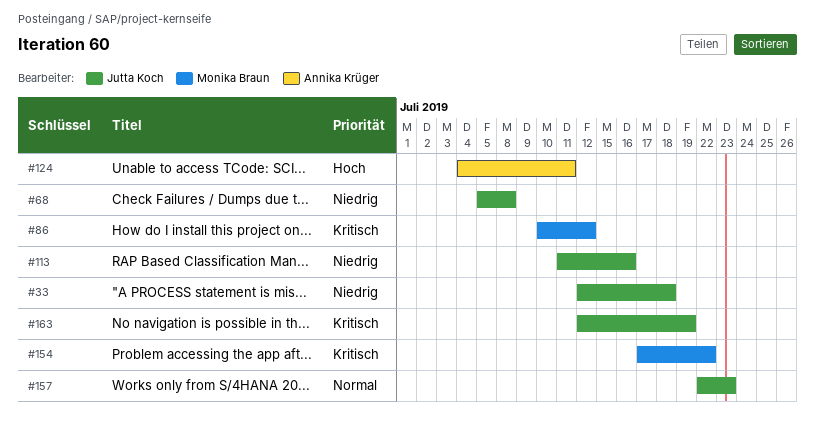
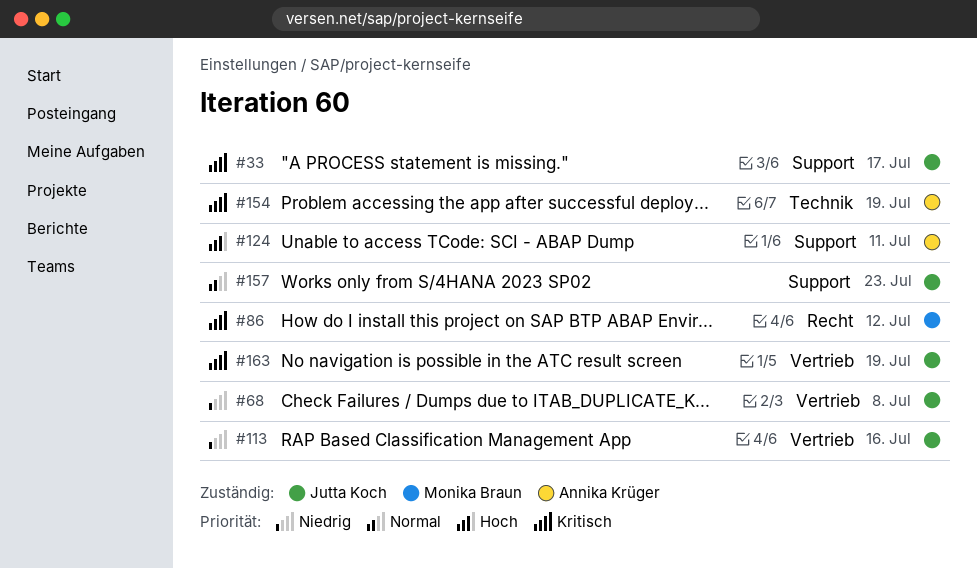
#33, priority: Niedrig -> Kritisch
#33, due: Jul 18 -> Jul 17
#154, owner: Monika Braun -> Annika Krüger
#154, due: Jul 22 -> Jul 19

